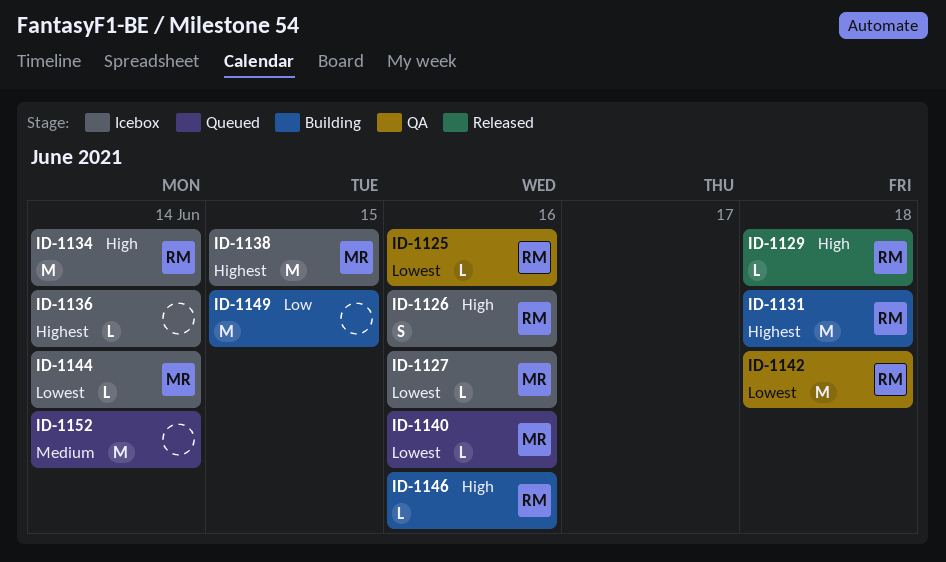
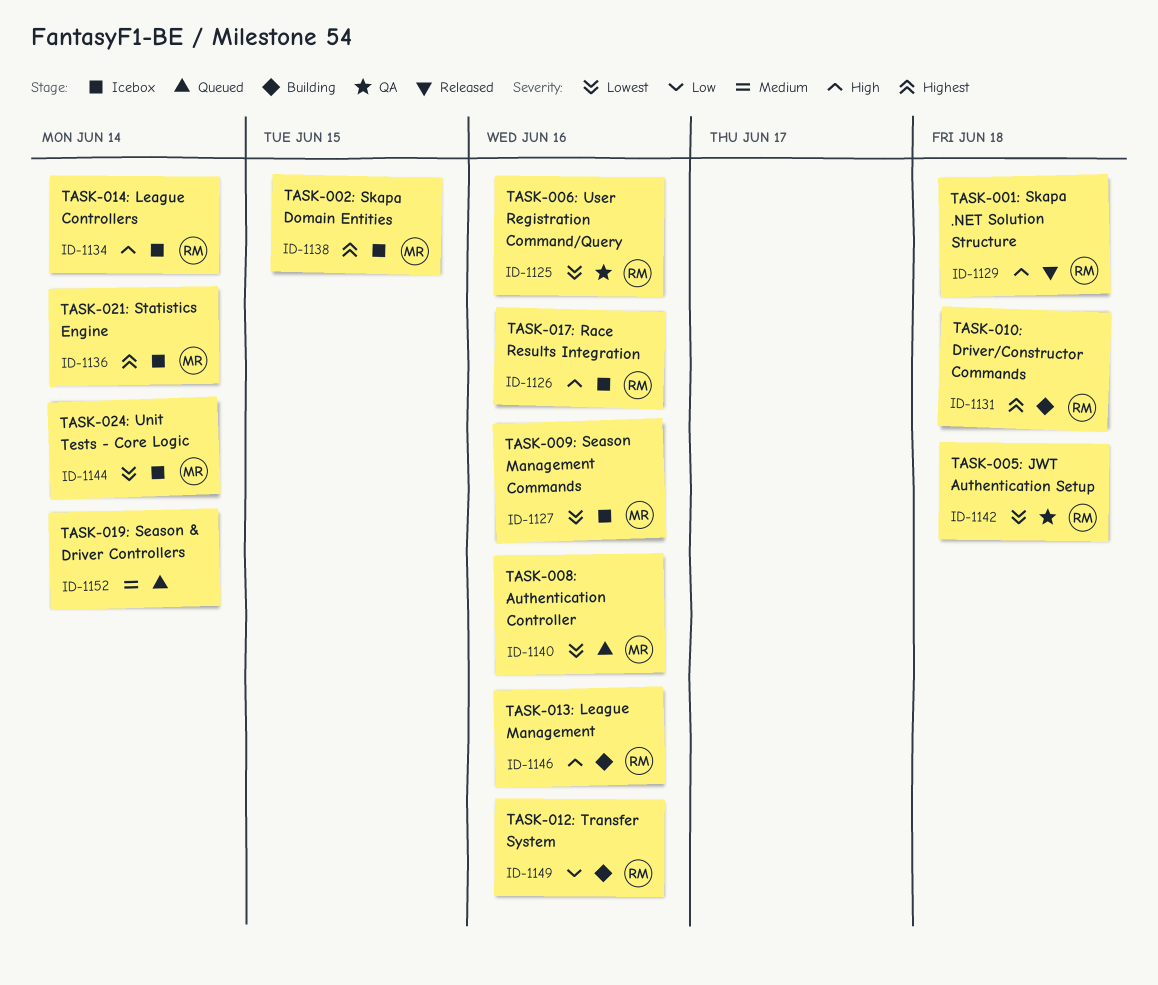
ID-1136, owner: none -> MR
ID-1149, owner: none -> RM
ID-1149, due: Jun 15 -> Jun 16

